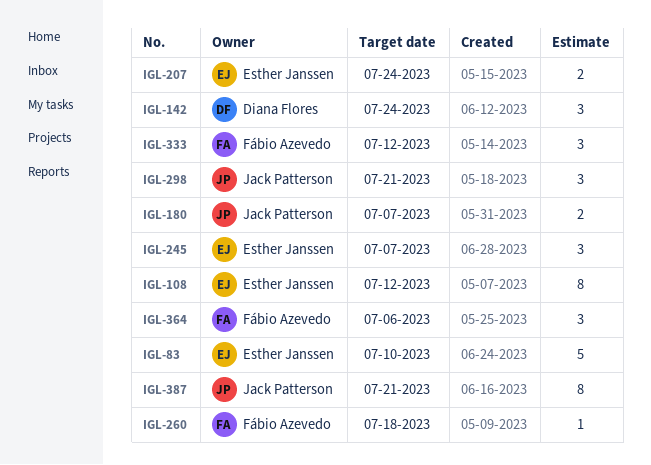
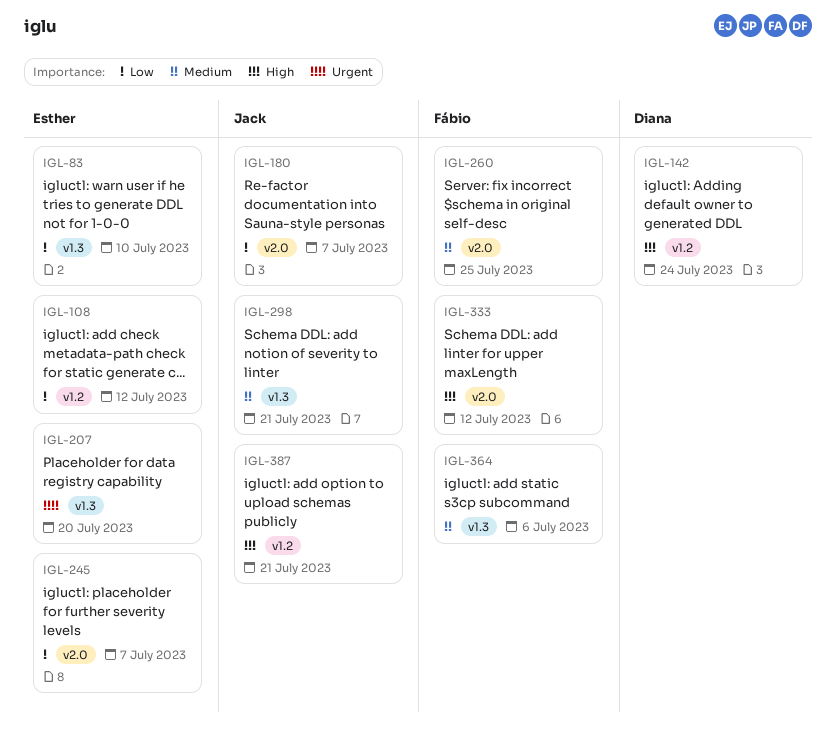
IGL-207, due: Jul 24 -> Jul 20
IGL-260, due: Jul 18 -> Jul 25

